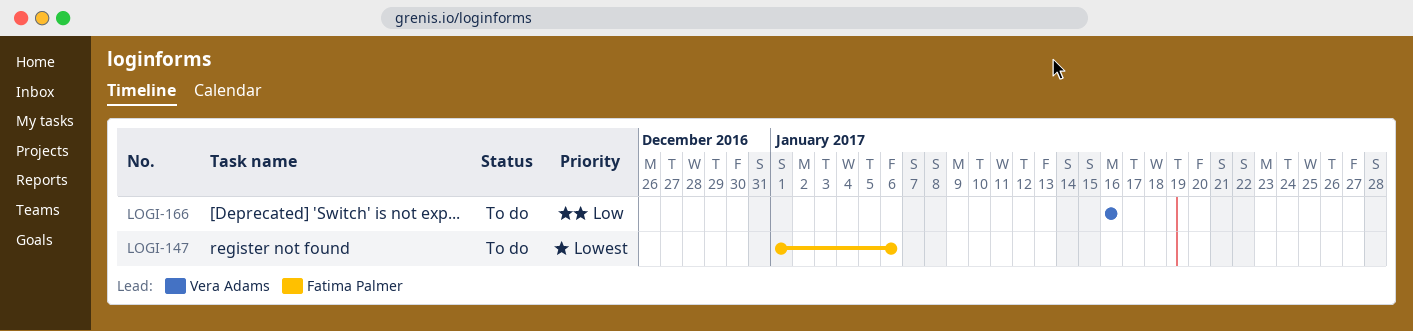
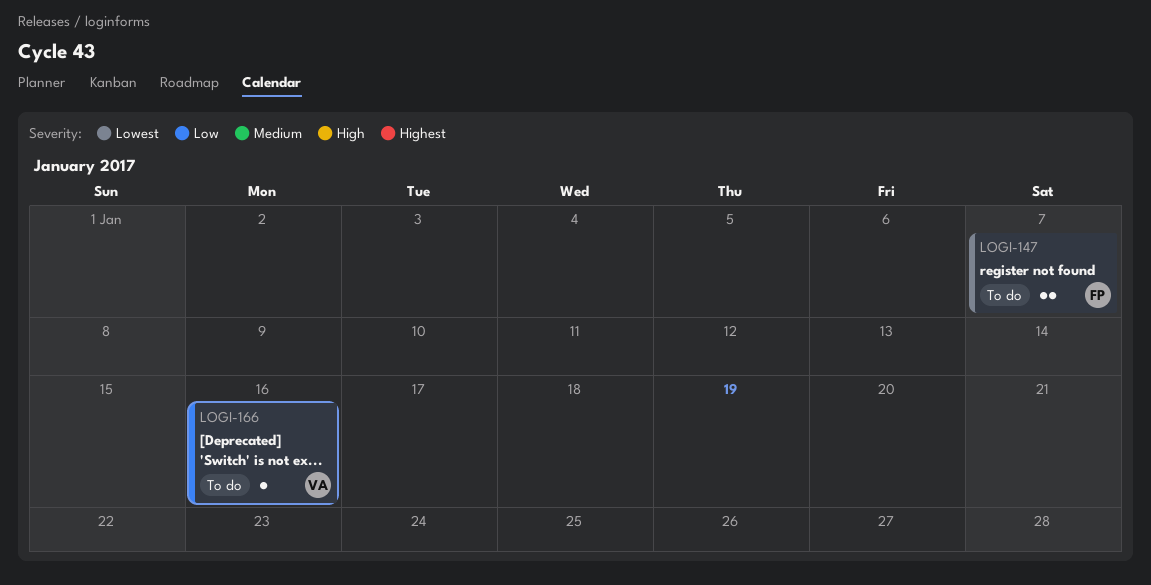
LOGI-147, due: Jan 6 -> Jan 7

